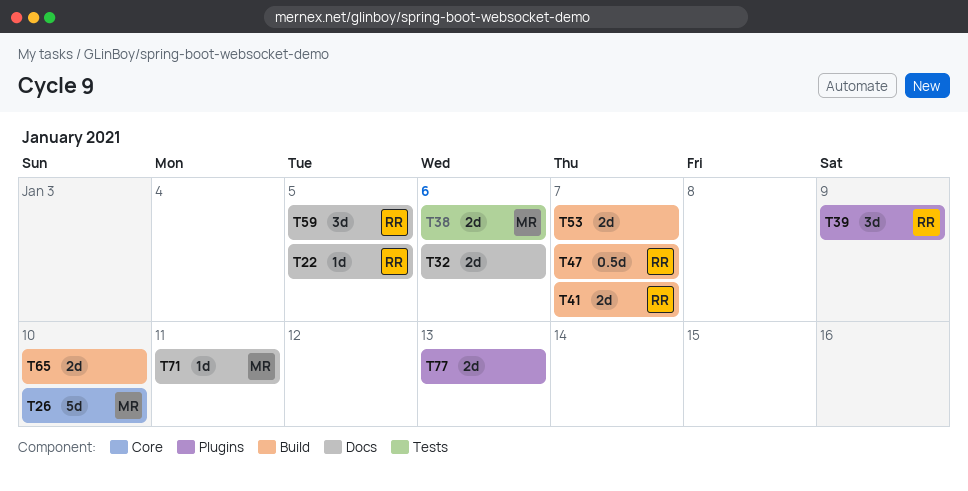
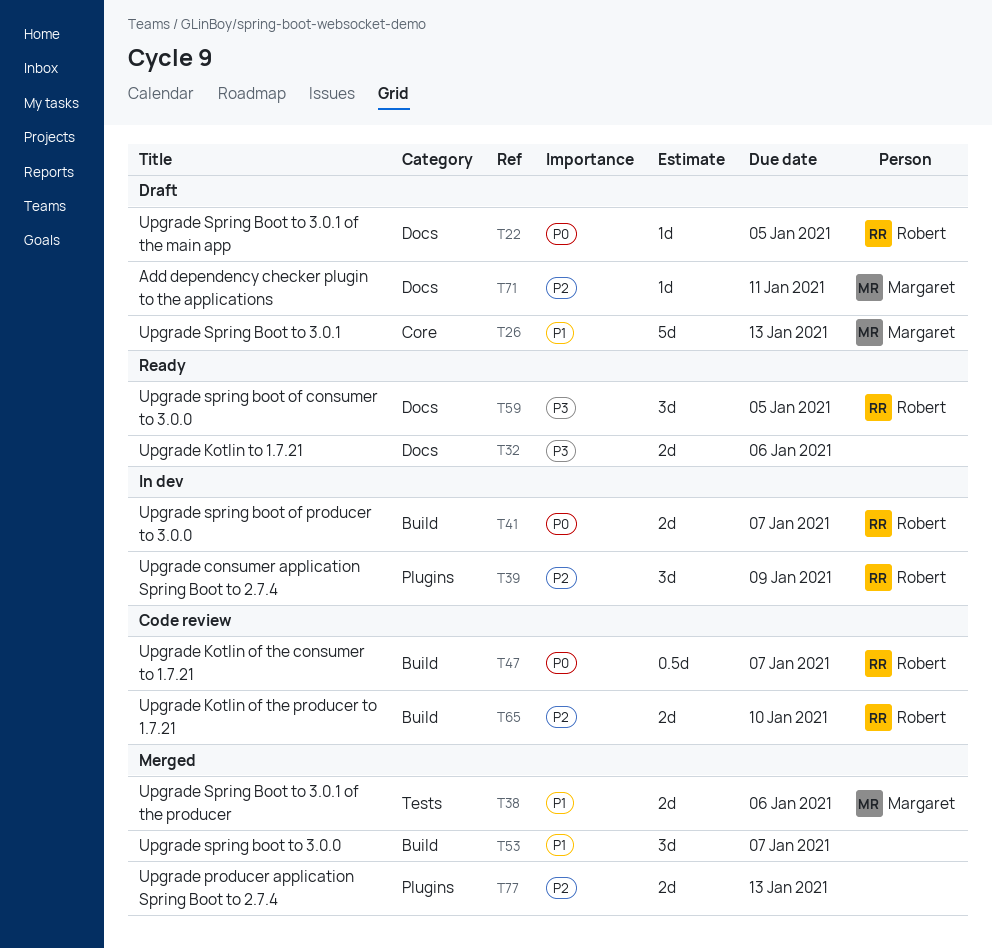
T26, due: Jan 10 -> Jan 13
T53, estimate: 2d -> 3d
T65, owner: none -> Robert

